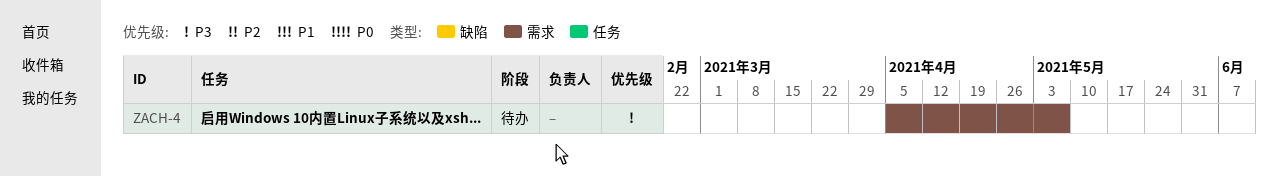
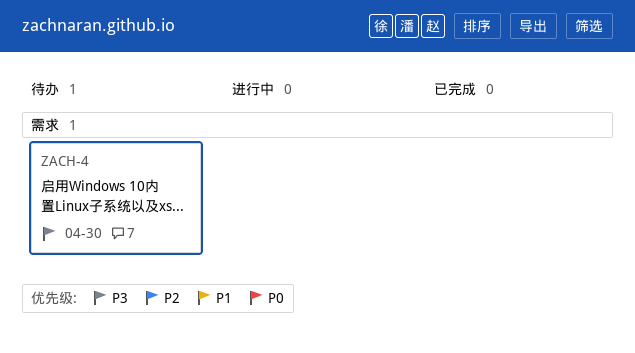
ZACH-4, due: May 7 -> Apr 30

